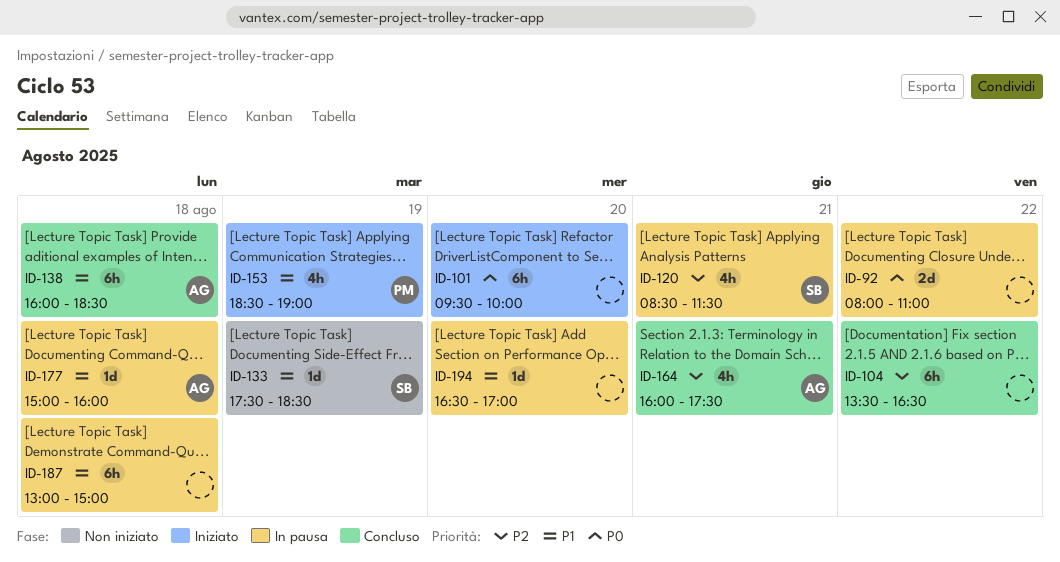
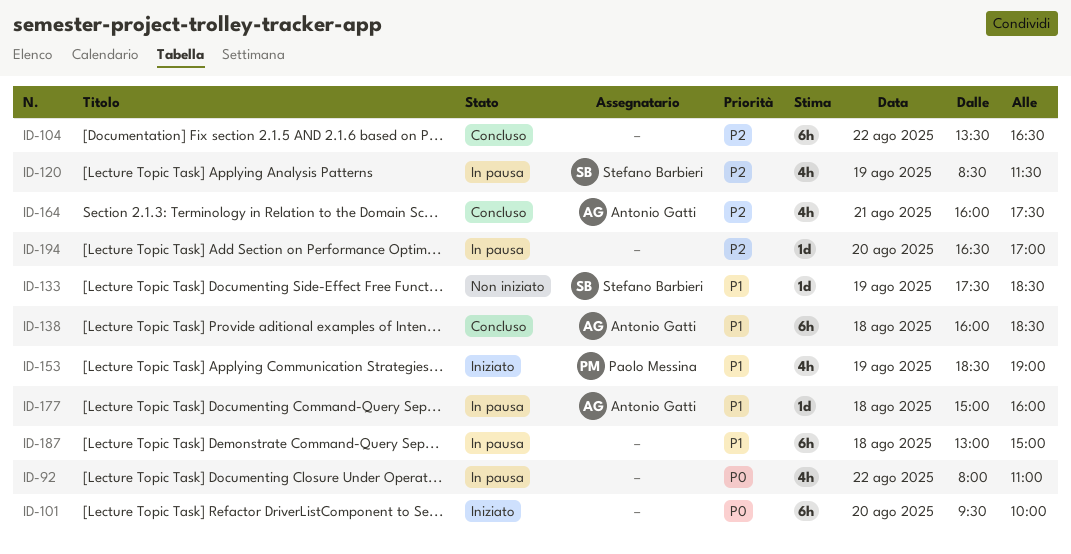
ID-92, estimate: 2d -> 4h
ID-120, day: Aug 21 -> Aug 19
ID-194, priority: P1 -> P2

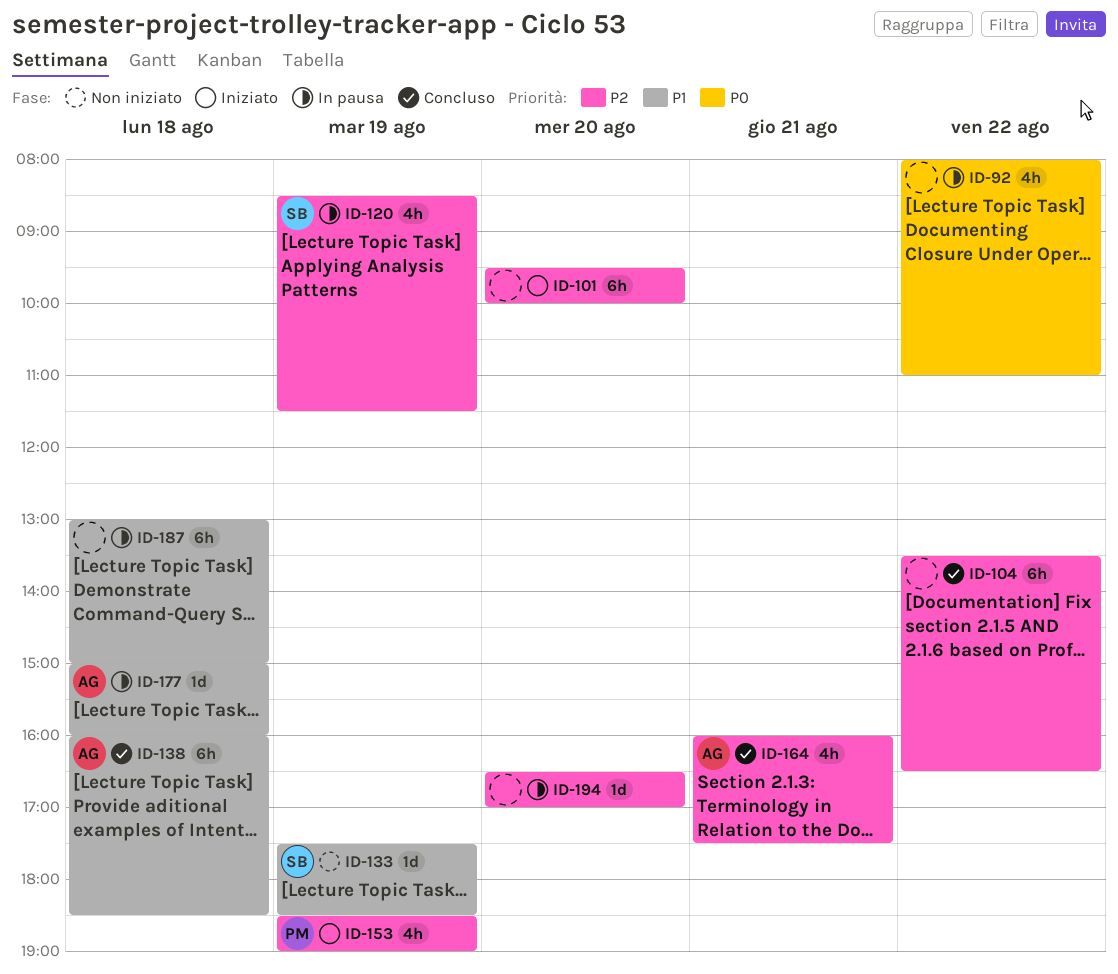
ID-101, priority: P0 -> P2
ID-153, priority: P1 -> P2

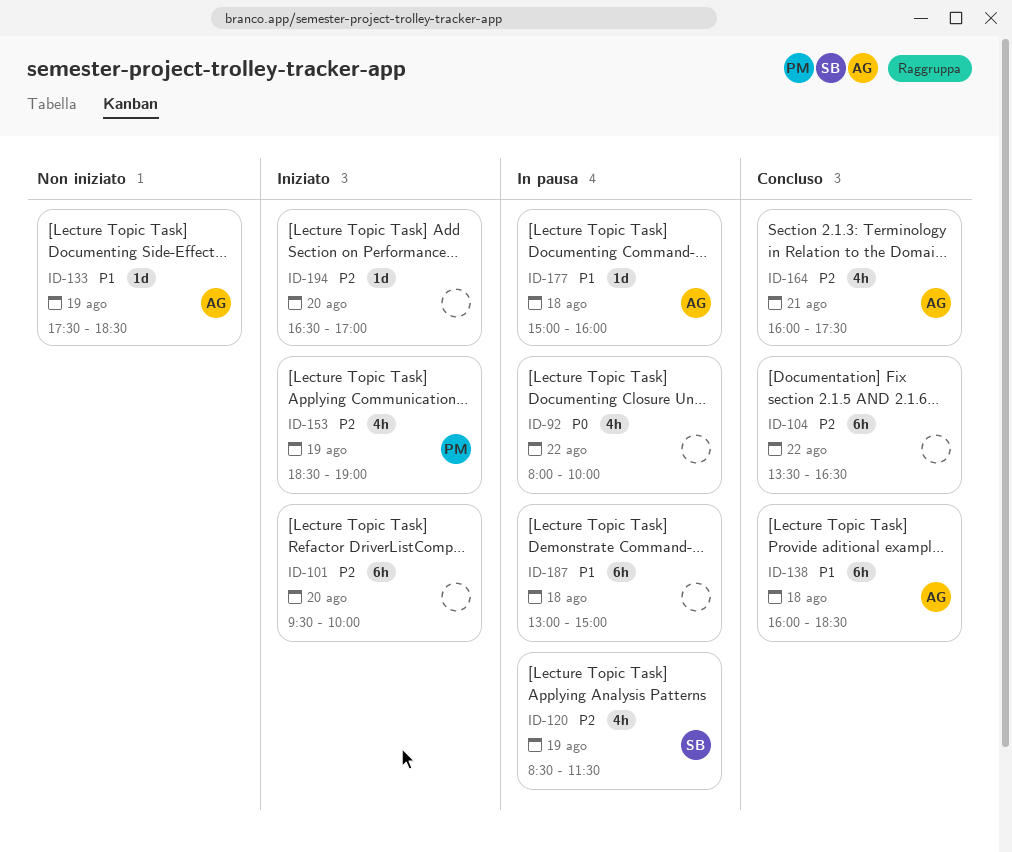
ID-92, ends: 11:00 -> 10:00
ID-133, owner: SB -> AG
ID-194, status: In pausa -> Iniziato

